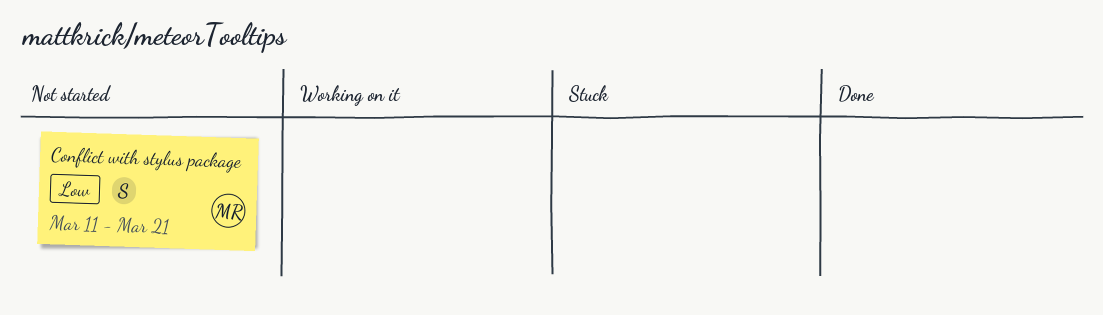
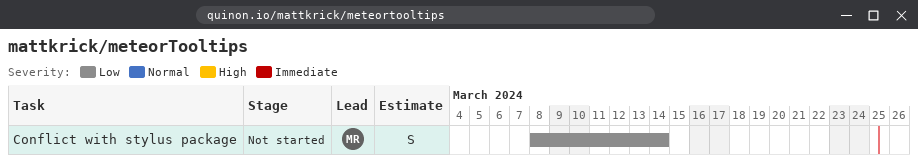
Conflict with stylus package, start: Mar 11 -> Mar 8
Conflict with stylus package, due: Mar 21 -> Mar 14

